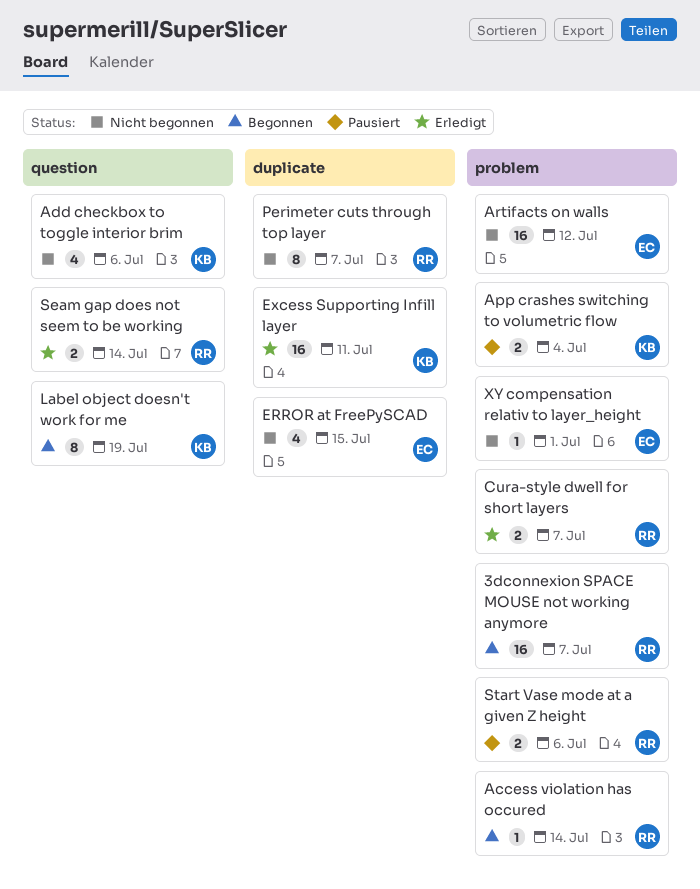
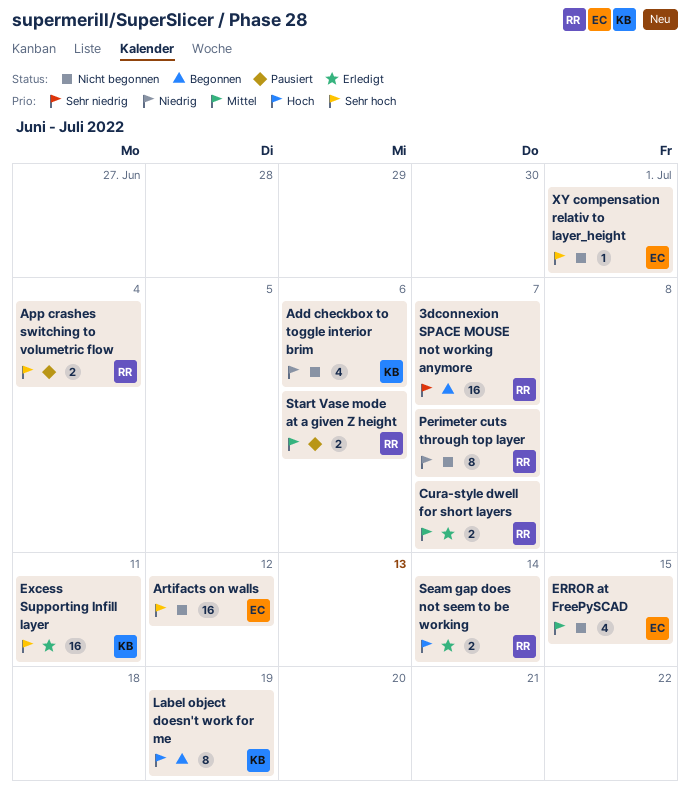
Access violation has occured: present -> none
App crashes switching to volumetric flow, owner: KB -> RR

